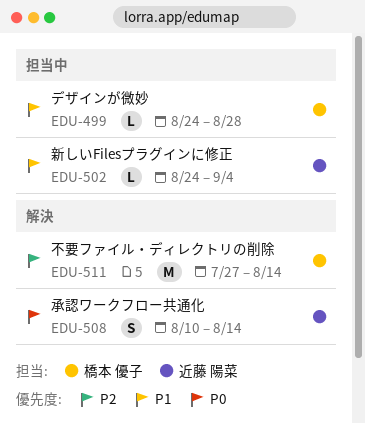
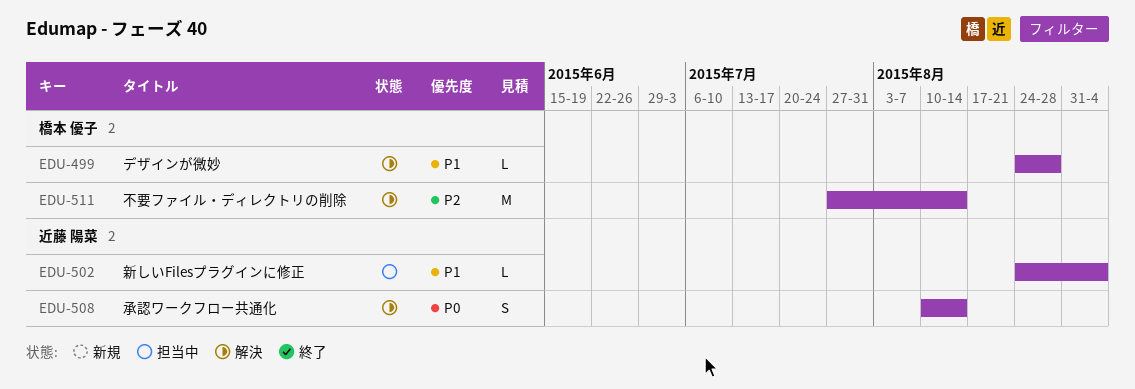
EDU-499, status: 担当中 -> 解決

